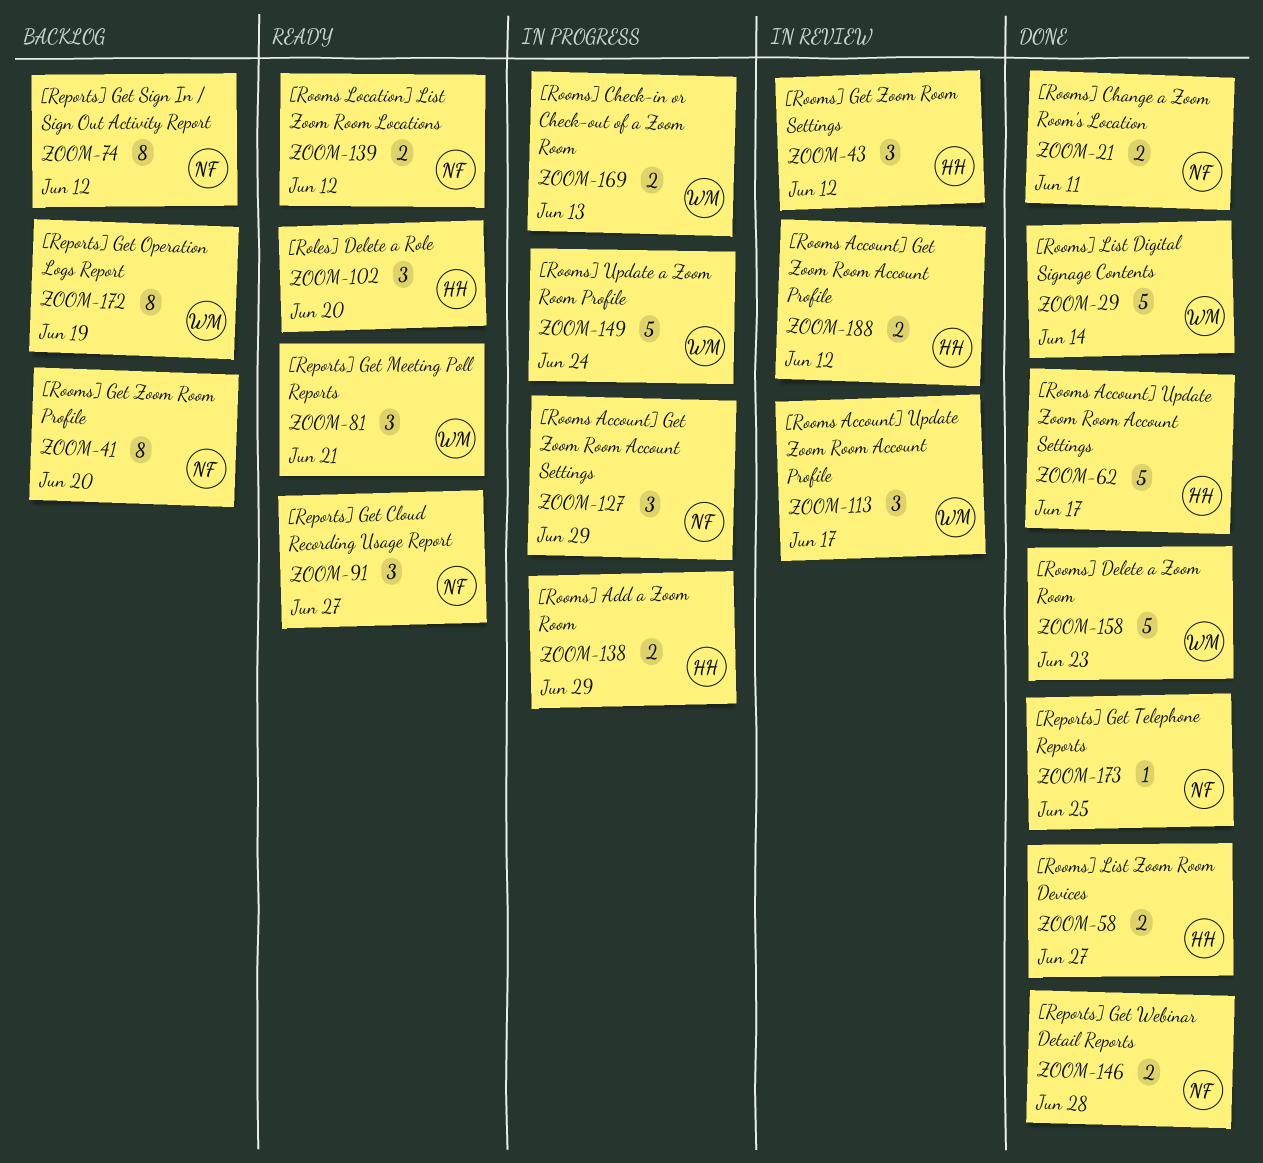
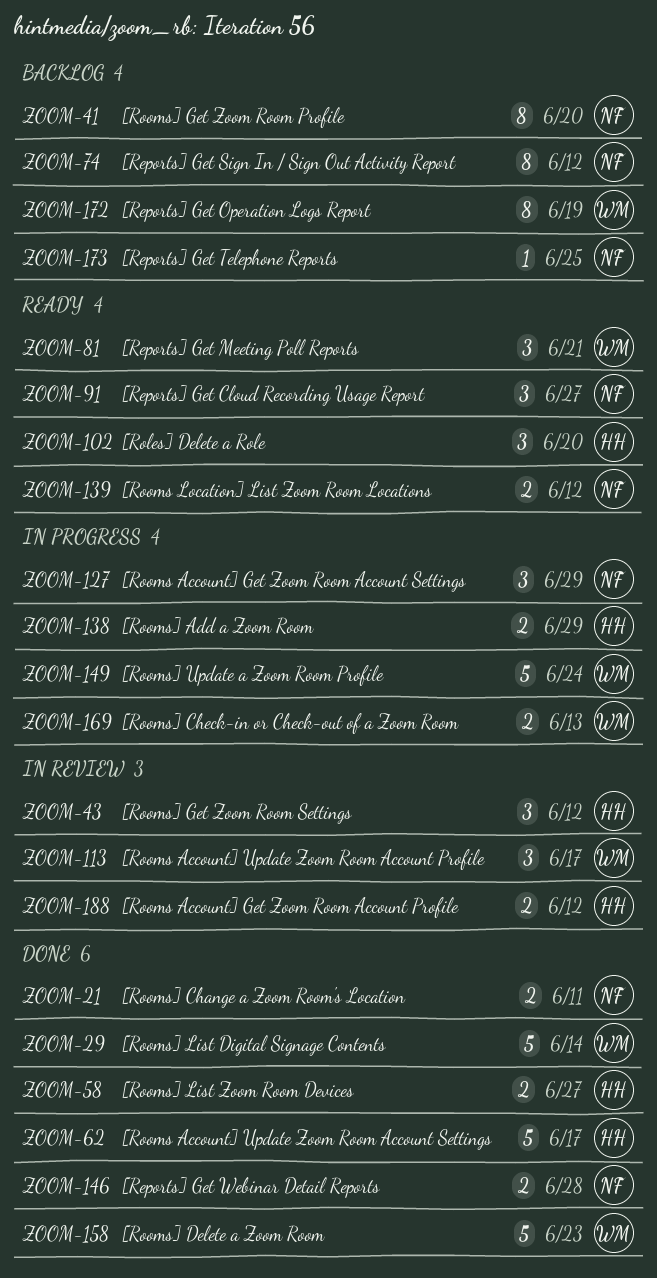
ZOOM-173, status: Done -> Backlog

